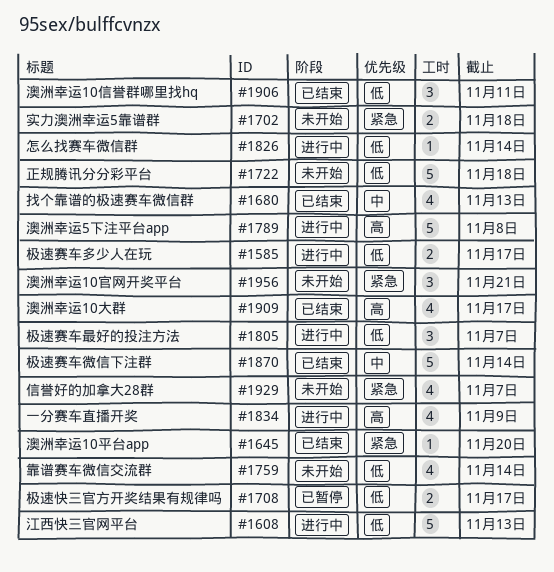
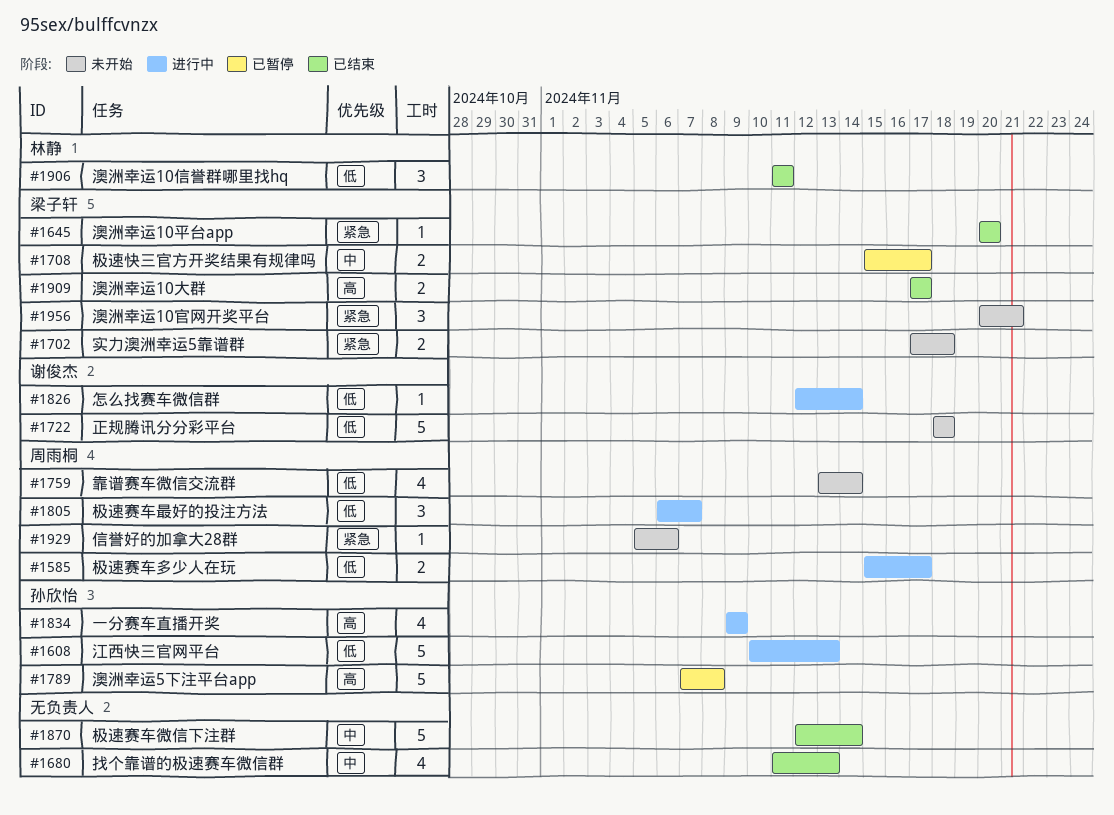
#1708, priority: 低 -> 中
#1789, status: 进行中 -> 已暂停
#1909, estimate: 4 -> 2
#1929, estimate: 4 -> 1
#1929, due: Nov 7 -> Nov 6

